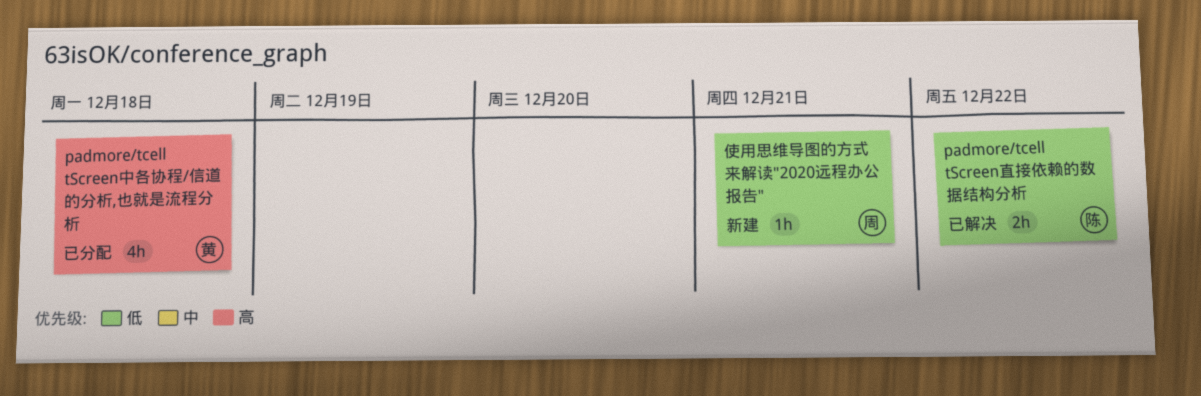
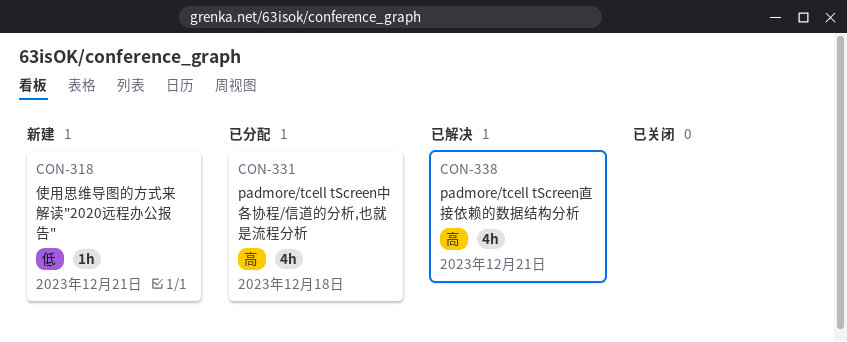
padmore/tcell tScreen直接依赖的数据结构分析, priority: 低 -> 高
padmore/tcell tScreen直接依赖的数据结构分析, estimate: 2h -> 4h
padmore/tcell tScreen直接依赖的数据结构分析, due: Dec 22 -> Dec 21

